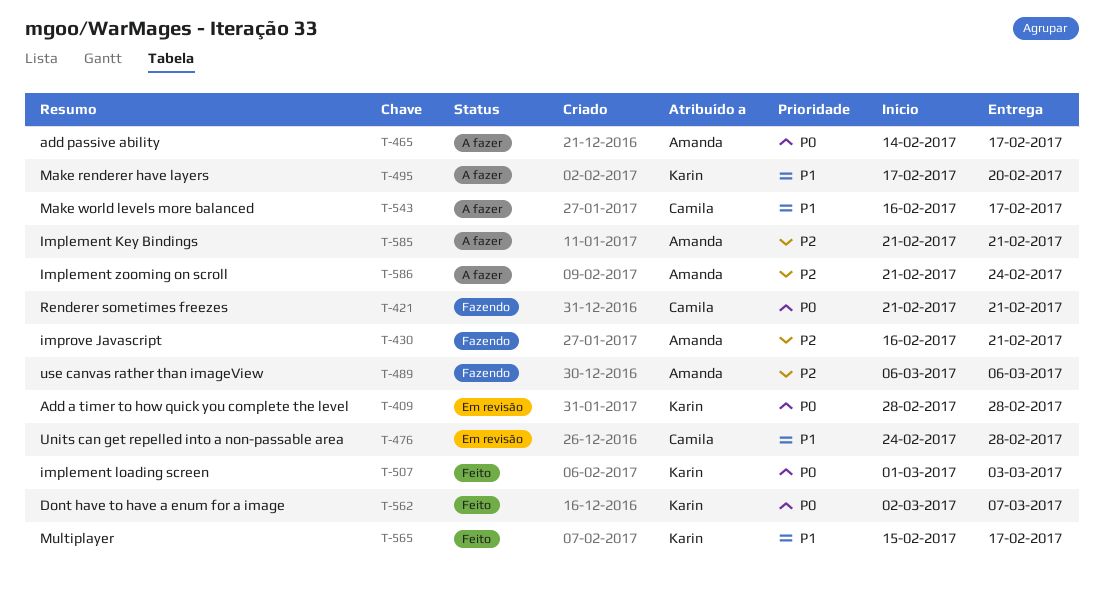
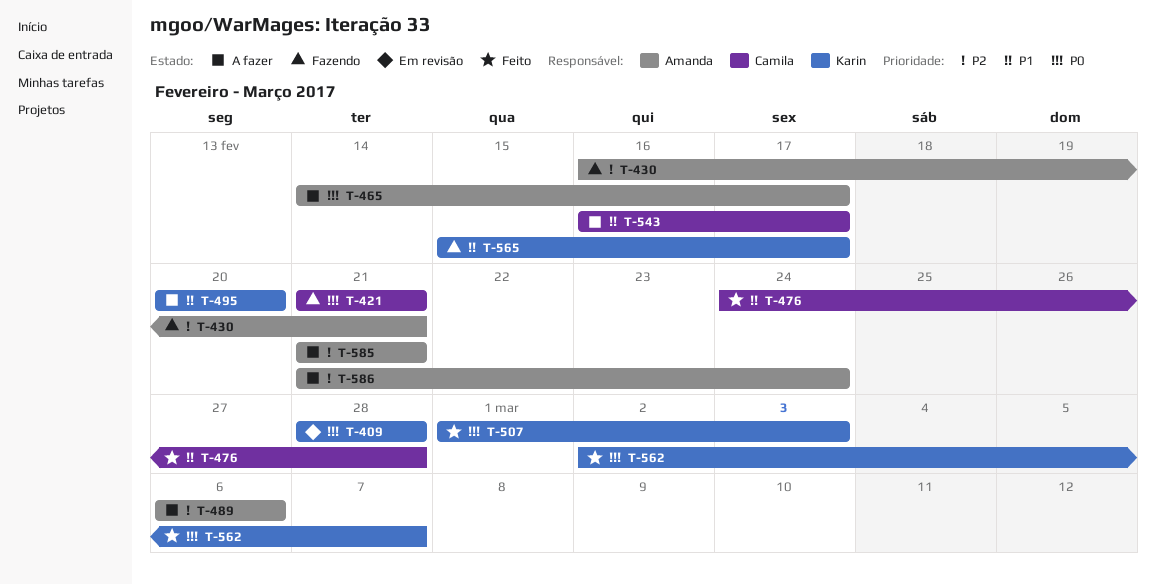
T-476, status: Em revisão -> Feito
T-489, status: Fazendo -> A fazer
T-495, start: Feb 17 -> Feb 20
T-565, status: Feito -> Fazendo

